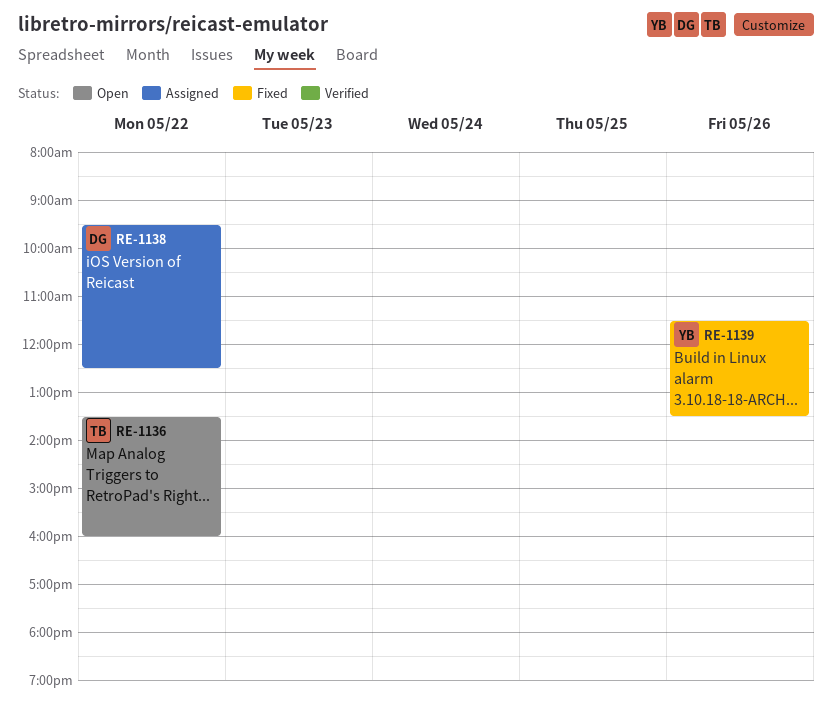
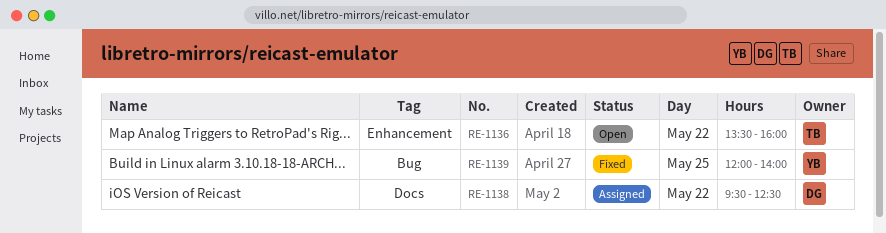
RE-1139, day: May 26 -> May 25
RE-1139, begins: 11:30 -> 12:00
RE-1139, ends: 13:30 -> 14:00

